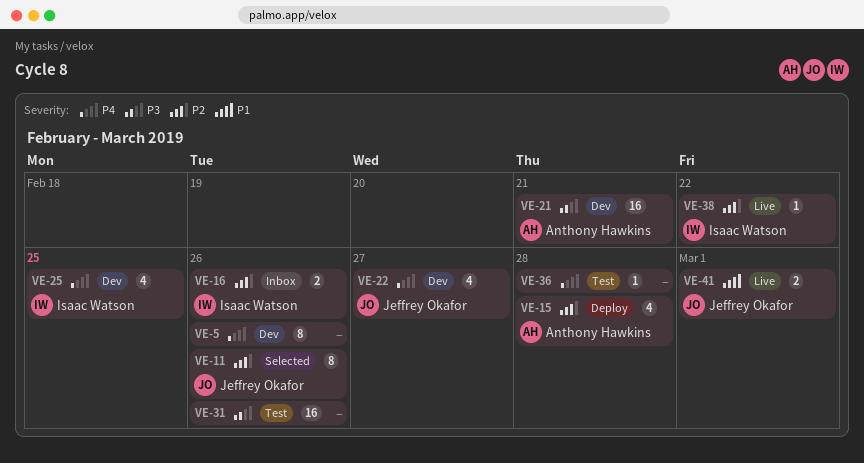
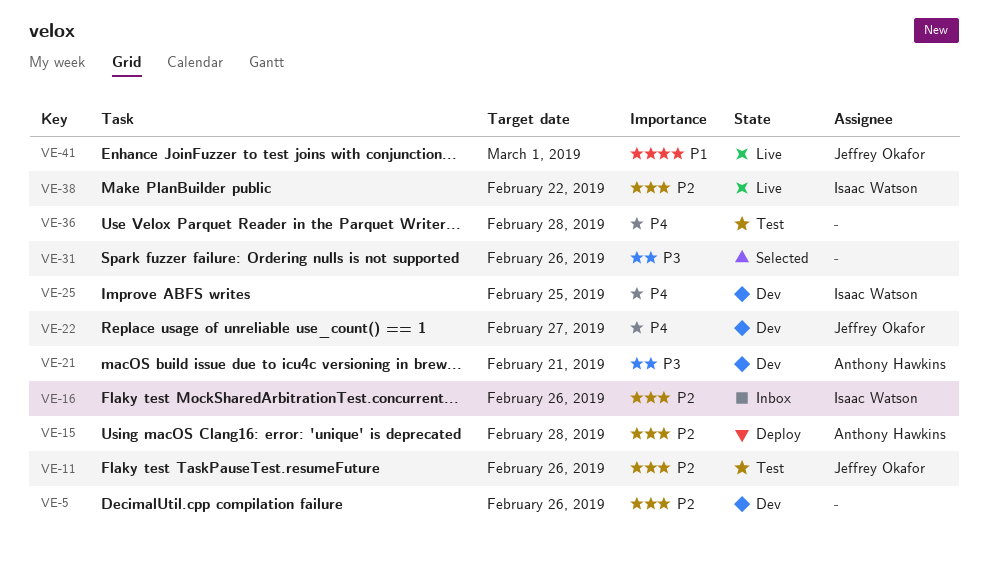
VE-5, priority: P4 -> P2
VE-11, status: Selected -> Test
VE-31, status: Test -> Selected

